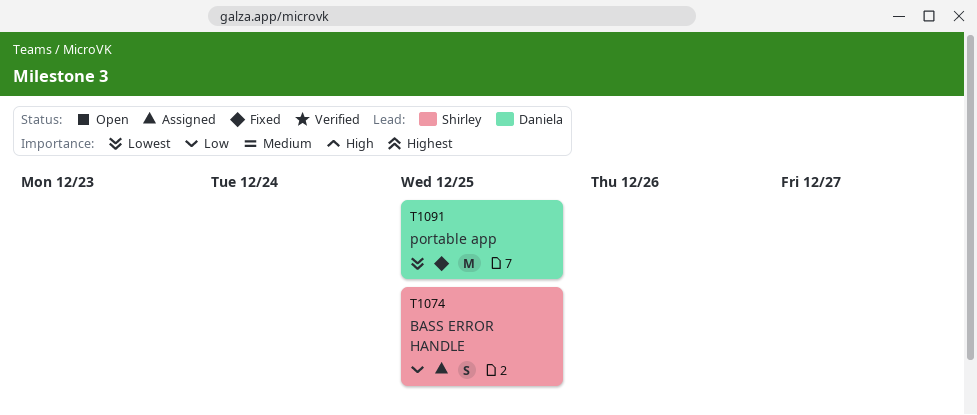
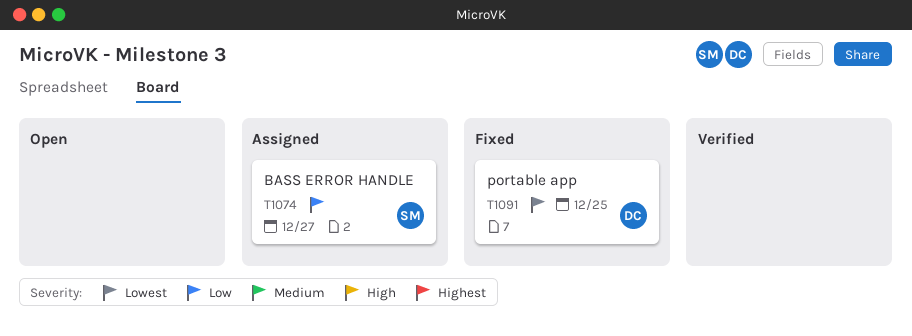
T1074, due: Dec 25 -> Dec 27

